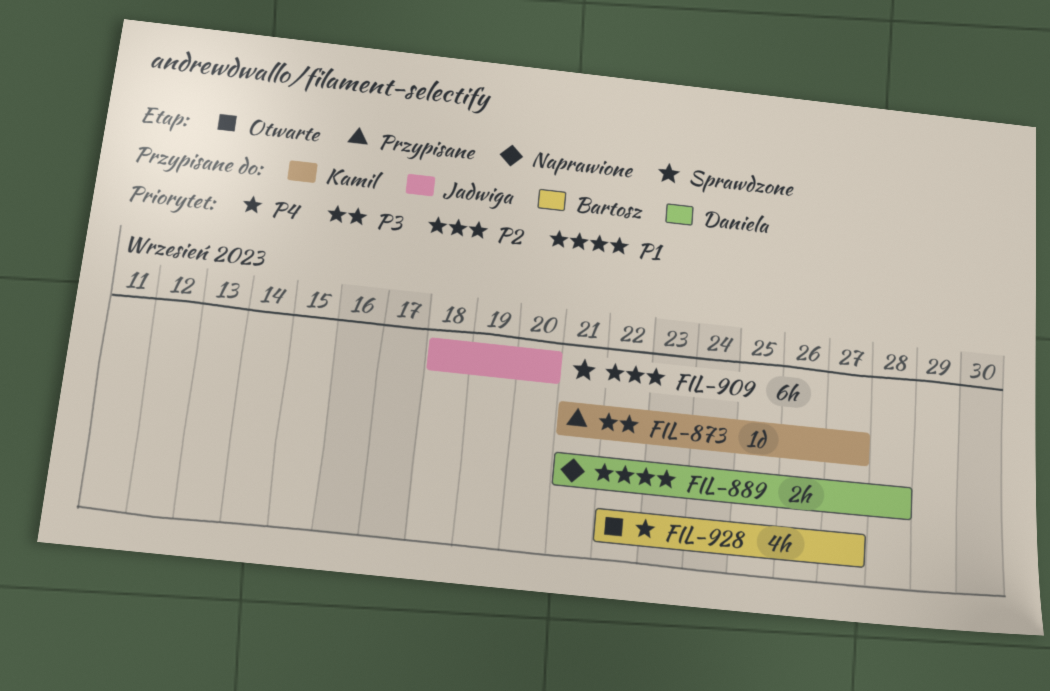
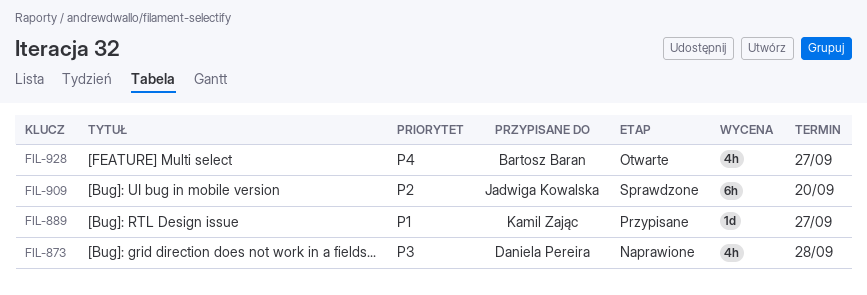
FIL-873, status: Przypisane -> Naprawione
FIL-873, owner: Kamil Zając -> Daniela Pereira
FIL-873, estimate: 1d -> 4h
FIL-873, due: Sep 27 -> Sep 28
FIL-889, status: Naprawione -> Przypisane
FIL-889, owner: Daniela Pereira -> Kamil Zając
FIL-889, estimate: 2h -> 1d
FIL-889, due: Sep 28 -> Sep 27

